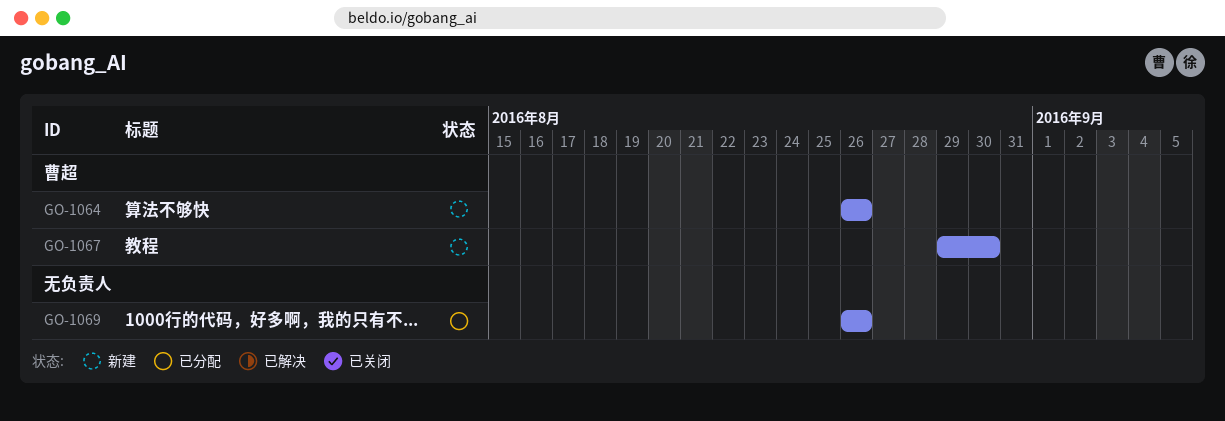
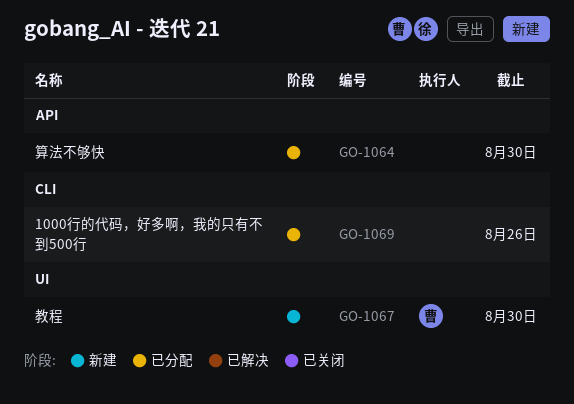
GO-1064, status: 新建 -> 已分配
GO-1064, owner: 曹超 -> none
GO-1064, due: Aug 26 -> Aug 30

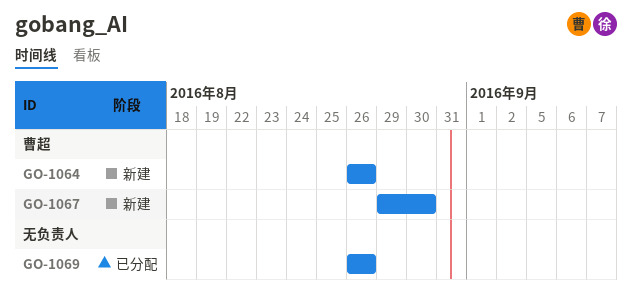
GO-1064, status: 已分配 -> 新建
GO-1064, owner: none -> 曹超
GO-1064, due: Aug 30 -> Aug 26

